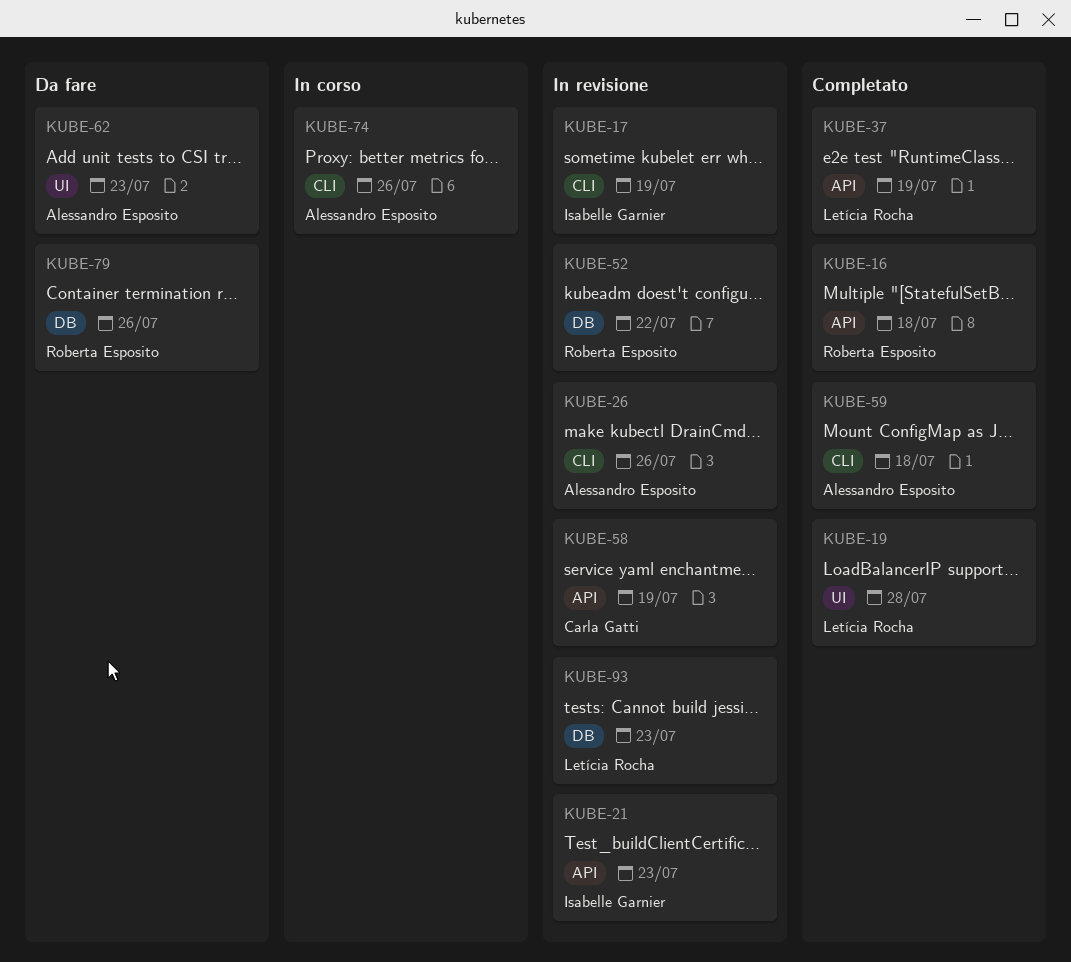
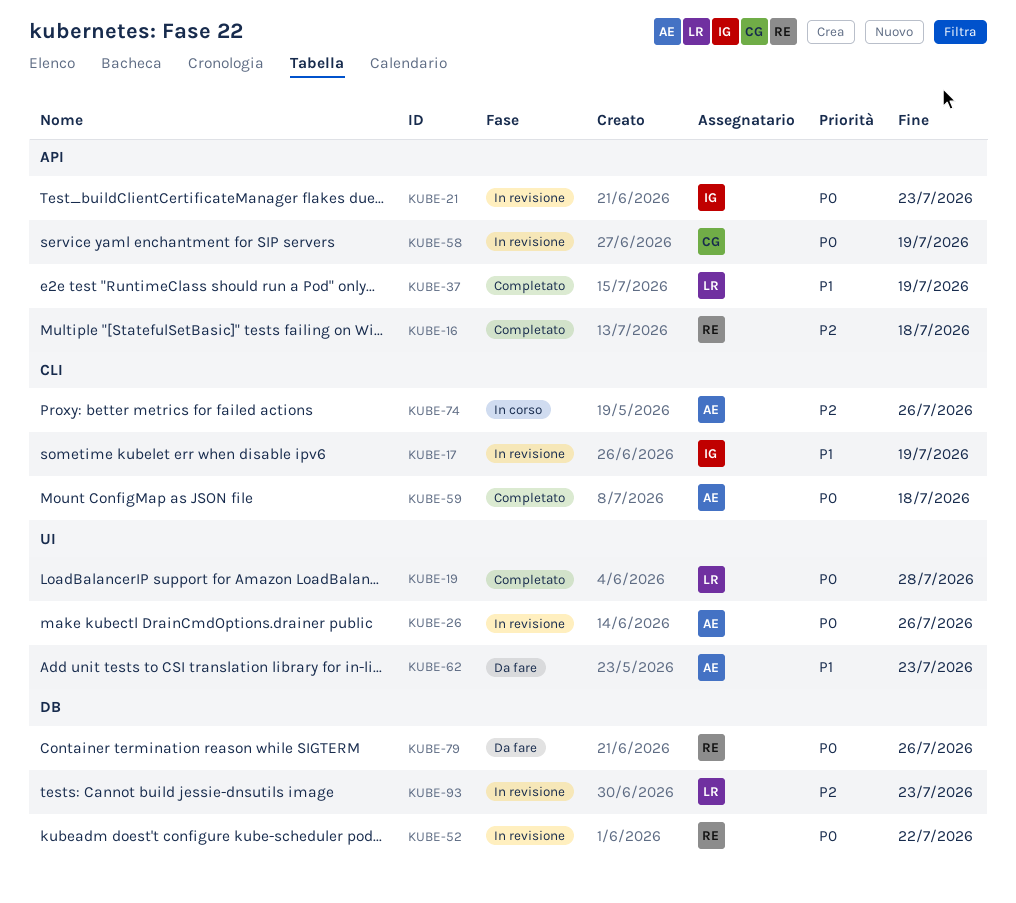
KUBE-26, label: CLI -> UI

